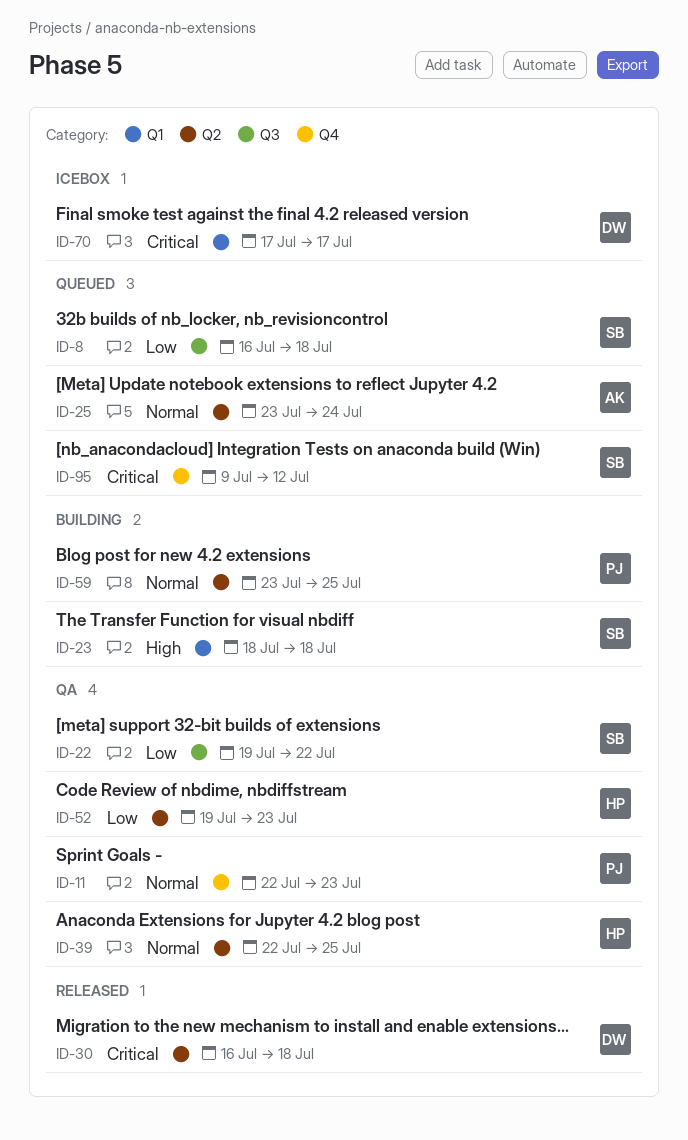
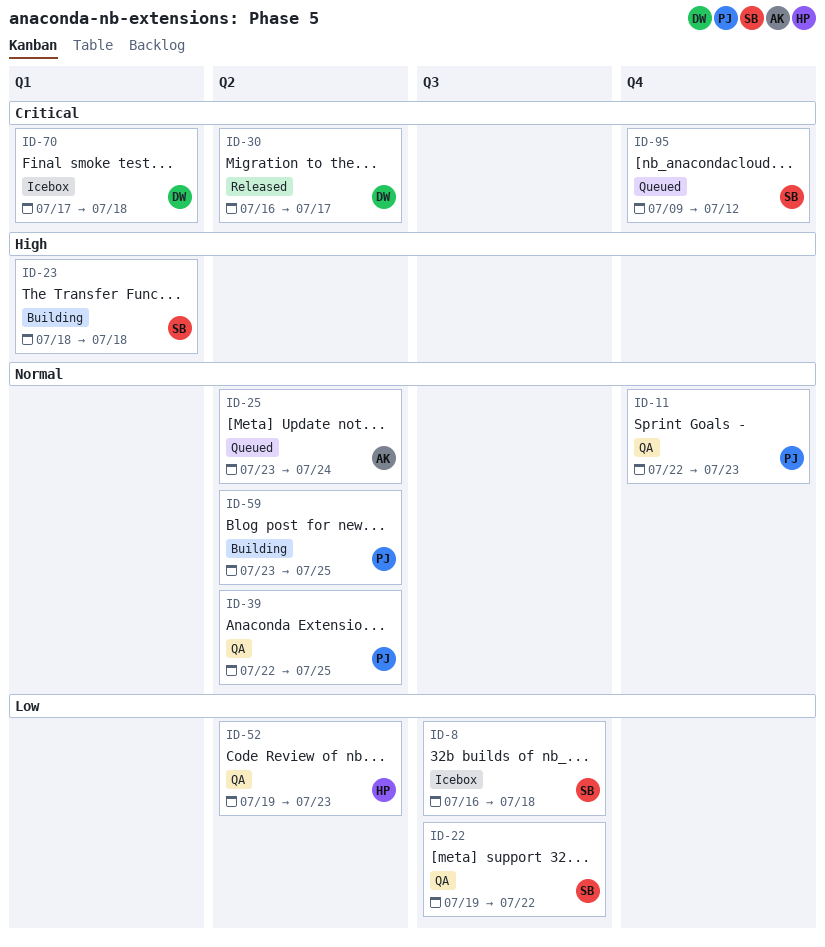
ID-8, status: Queued -> Icebox
ID-30, due: Jul 18 -> Jul 17
ID-39, owner: HP -> PJ
ID-70, due: Jul 17 -> Jul 18

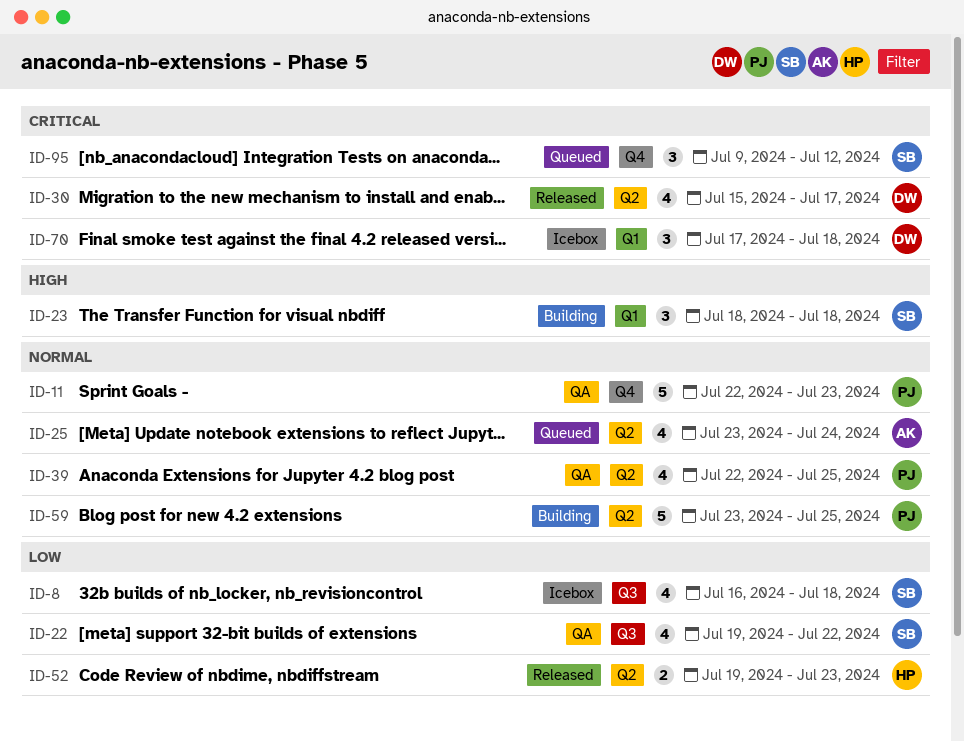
ID-30, start: Jul 16 -> Jul 15
ID-52, status: QA -> Released

